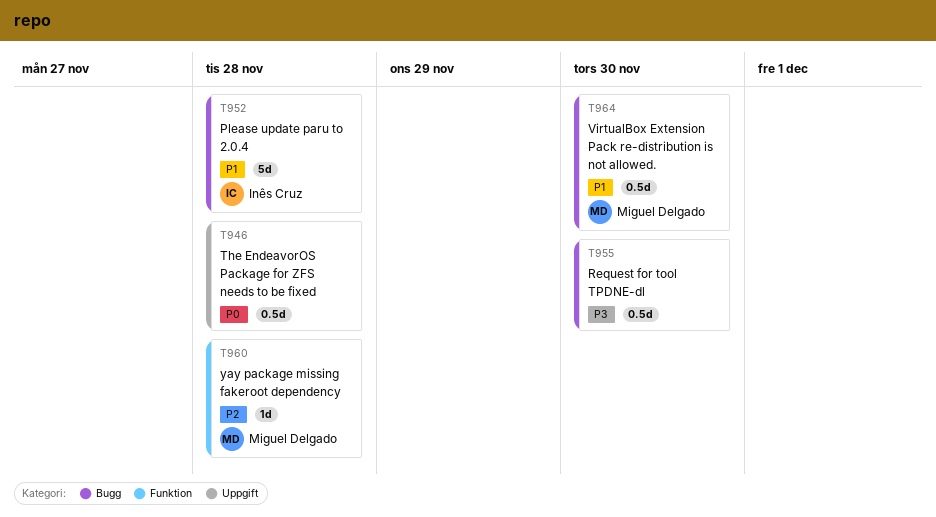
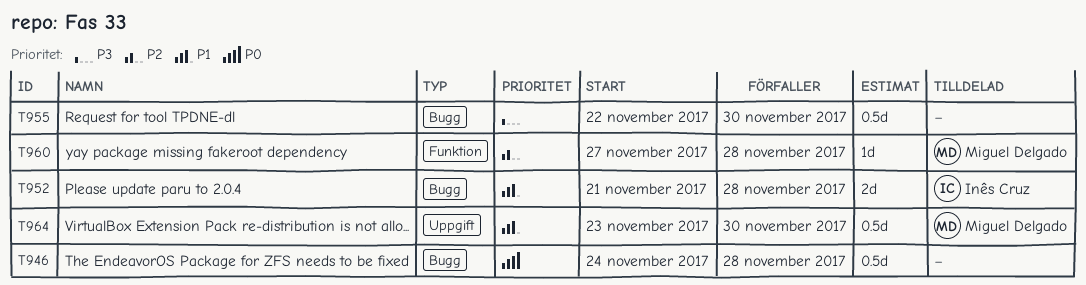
T946, label: Uppgift -> Bugg
T952, estimate: 5d -> 2d
T964, label: Bugg -> Uppgift

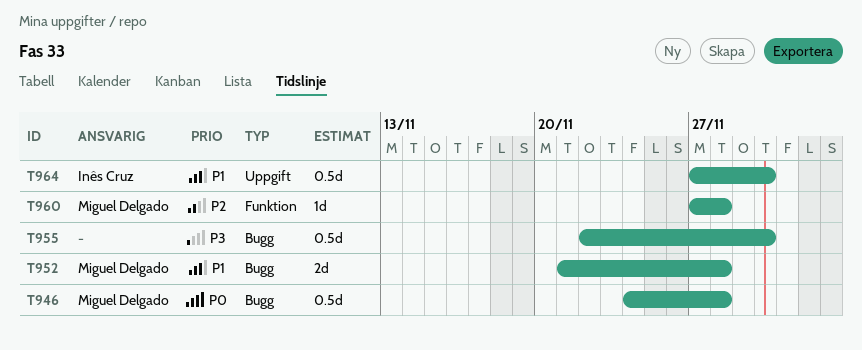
T946, owner: none -> Miguel Delgado
T952, owner: Inês Cruz -> Miguel Delgado
T964, owner: Miguel Delgado -> Inês Cruz
T964, start: Nov 23 -> Nov 27

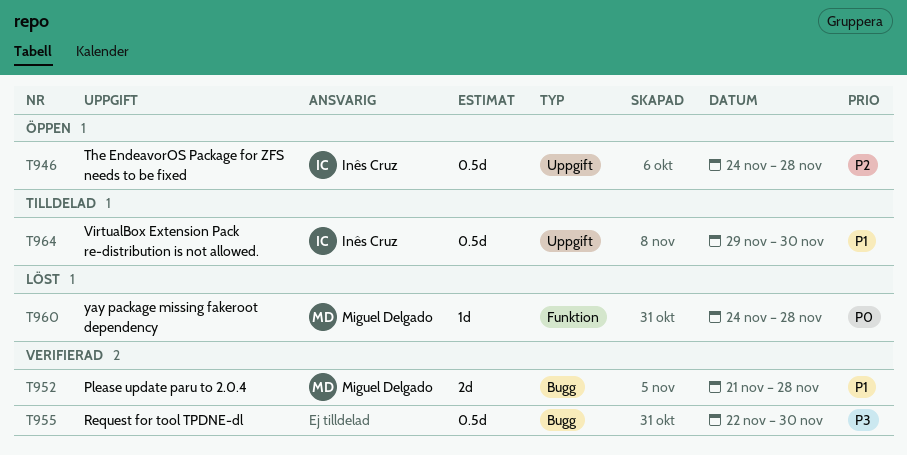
T946, owner: Miguel Delgado -> Inês Cruz
T946, priority: P0 -> P2
T946, label: Bugg -> Uppgift
T960, priority: P2 -> P0
T960, start: Nov 27 -> Nov 24
T964, start: Nov 27 -> Nov 29

